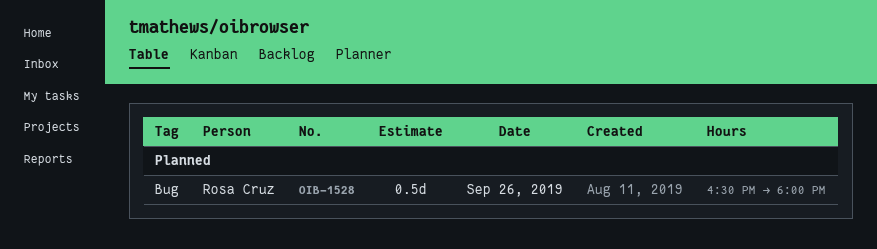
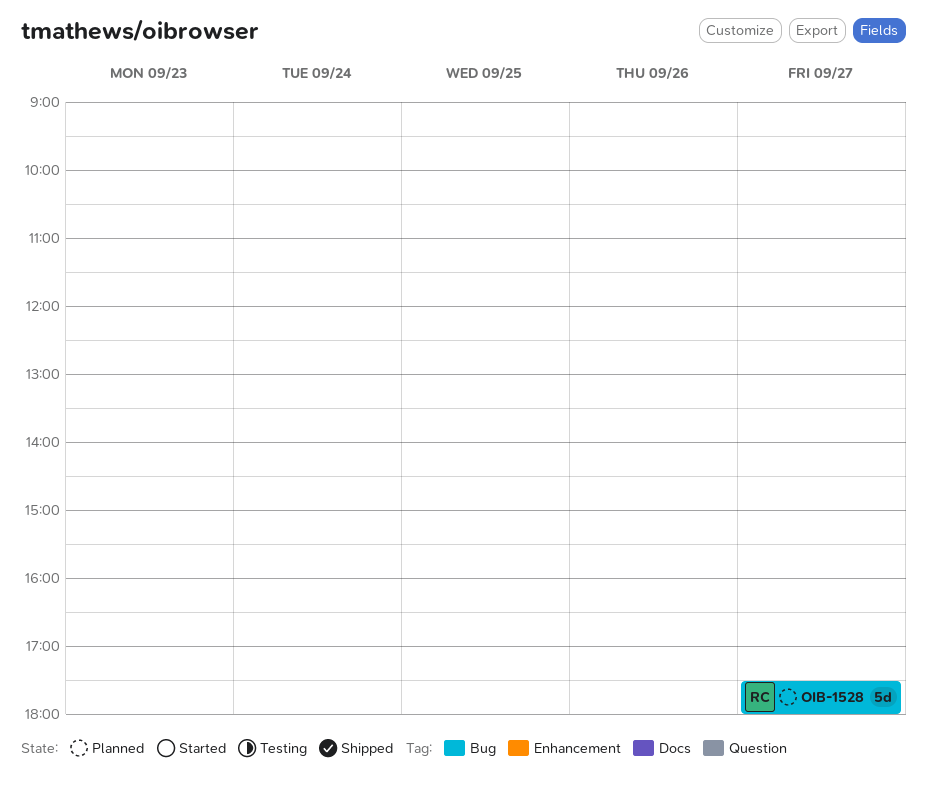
OIB-1528, estimate: 0.5d -> 5d
OIB-1528, day: Sep 26 -> Sep 27
OIB-1528, begins: 16:30 -> 17:30

